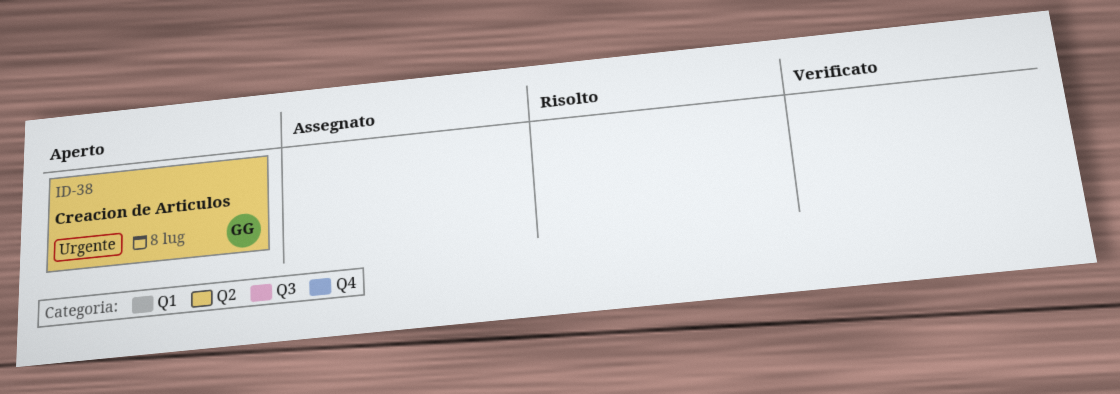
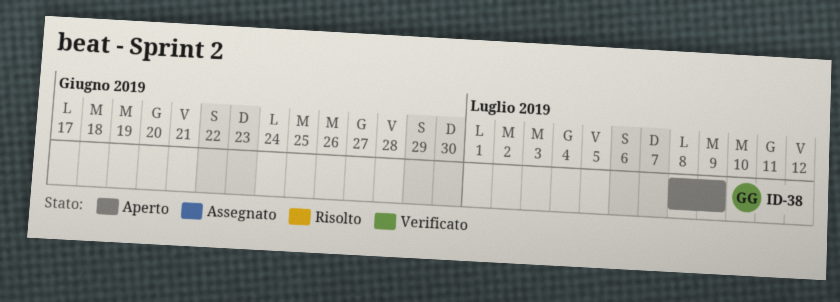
ID-38, due: Jul 8 -> Jul 9

